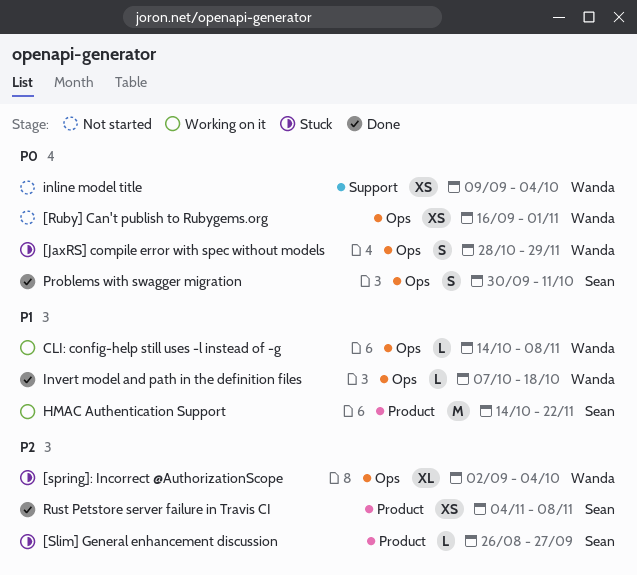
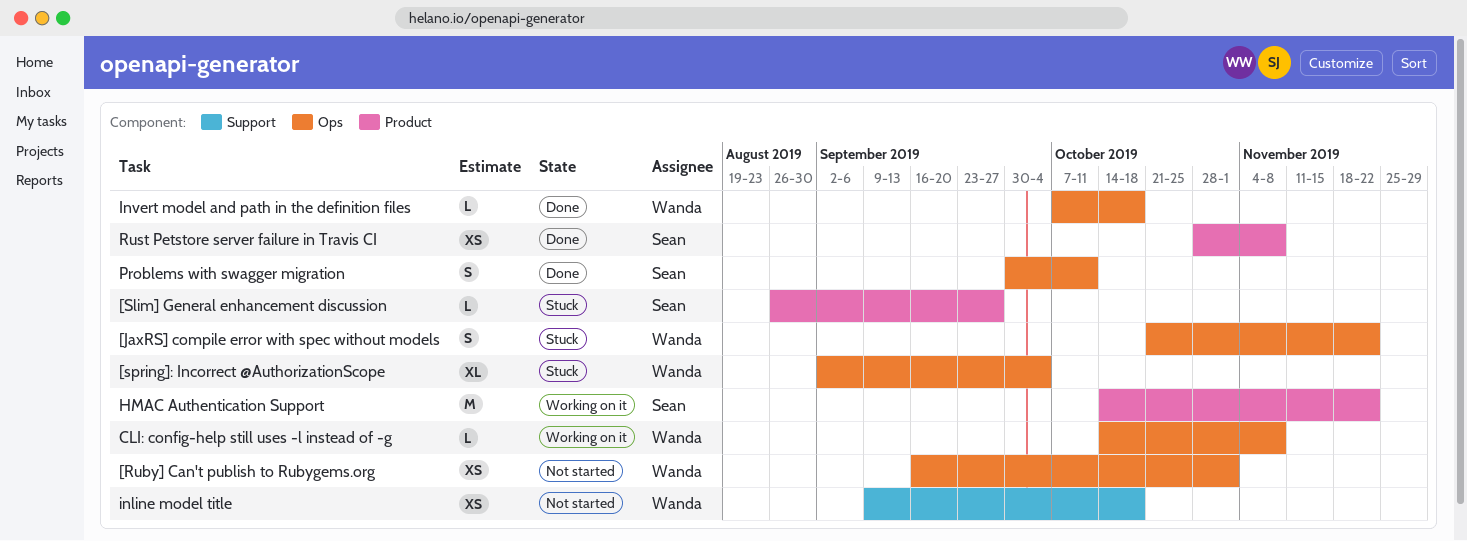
[JaxRS] compile error with spec without models, start: Oct 28 -> Oct 21
[JaxRS] compile error with spec without models, due: Nov 29 -> Nov 22
inline model title, due: Oct 4 -> Oct 18
Rust Petstore server failure in Travis CI, start: Nov 4 -> Oct 28

